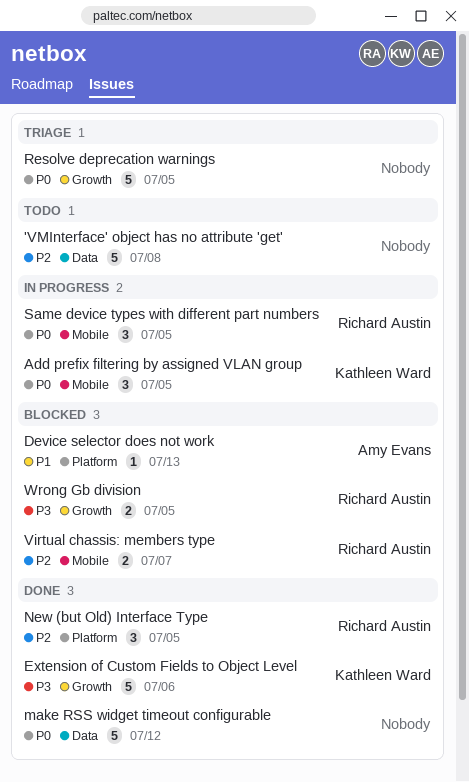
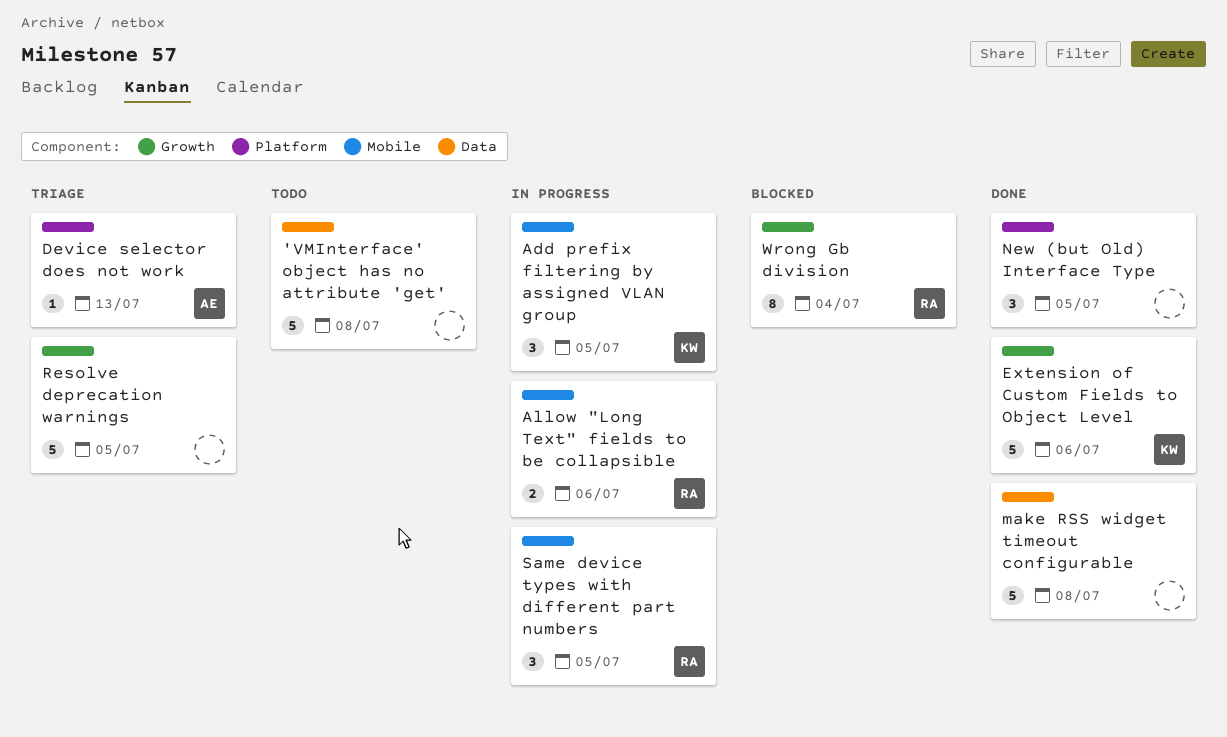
Allow "Long Text" fields to be collapsible: none -> present
Device selector does not work, status: Blocked -> Triage
make RSS widget timeout configurable, due: Jul 12 -> Jul 8
New (but Old) Interface Type, owner: Richard Austin -> none
Virtual chassis: members type: present -> none
Wrong Gb division, estimate: 2 -> 8
Wrong Gb division, due: Jul 5 -> Jul 4

